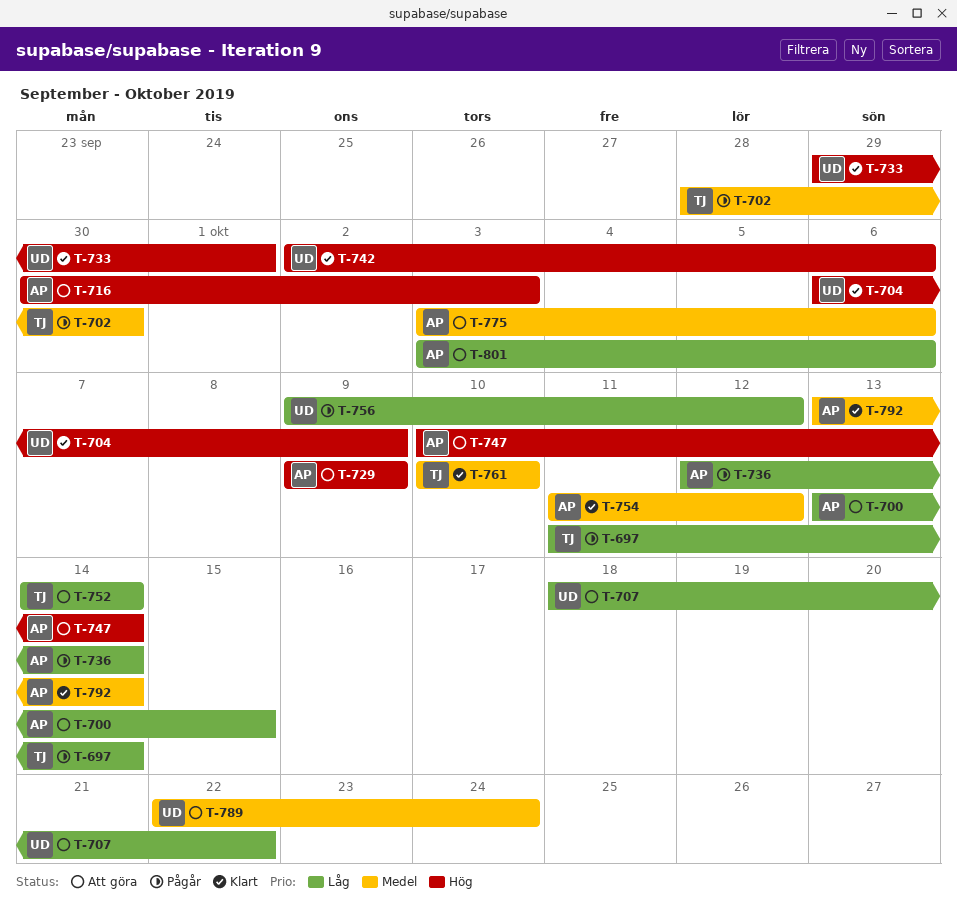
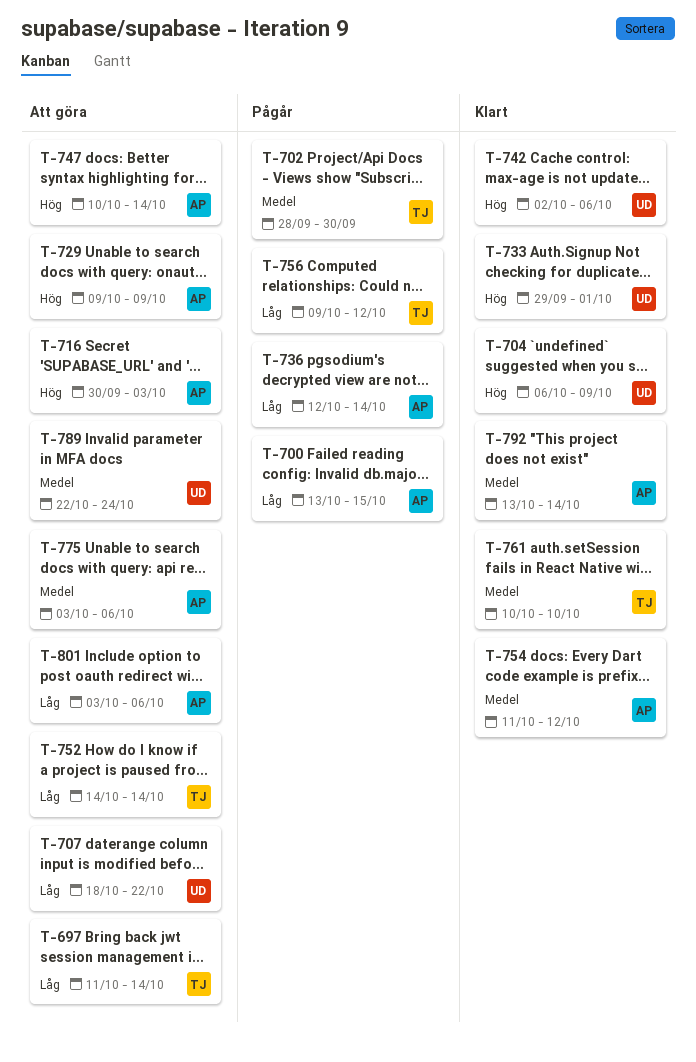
T-697, status: Pågår -> Att göra
T-700, status: Att göra -> Pågår
T-756, owner: UD -> TJ

